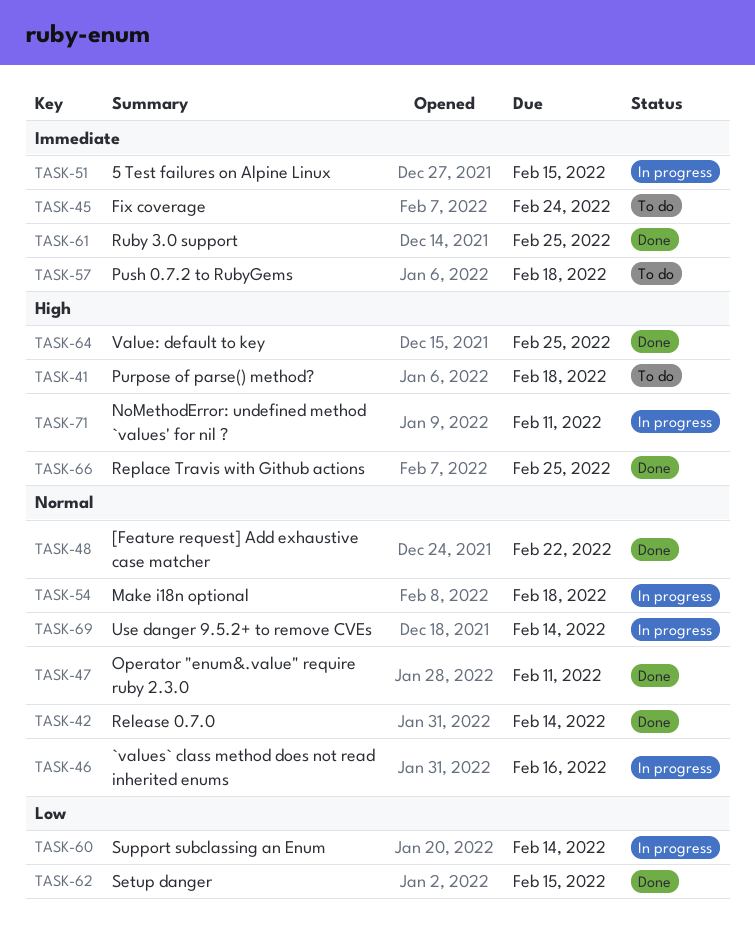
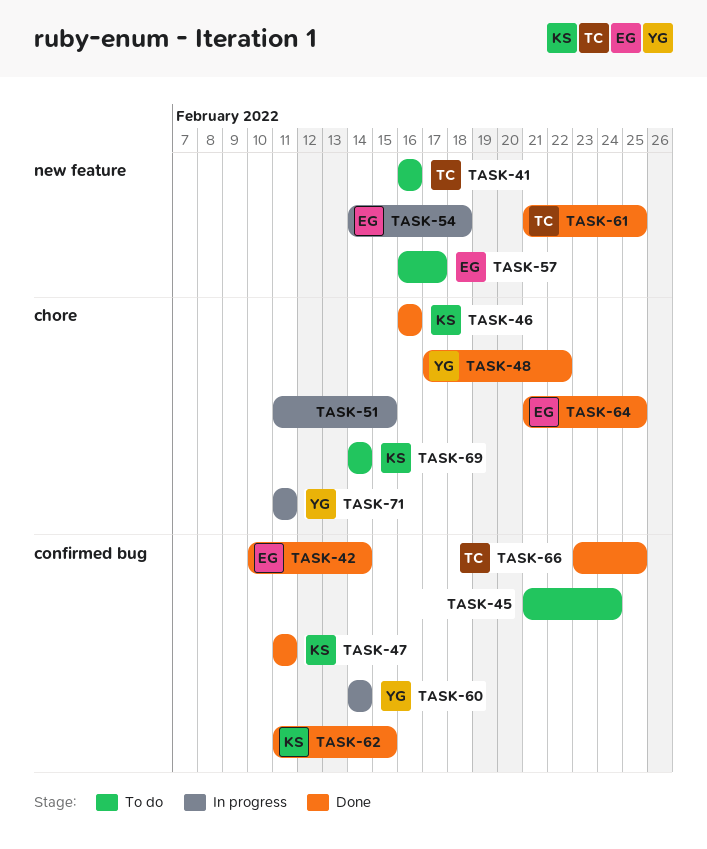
TASK-41, due: Feb 18 -> Feb 16
TASK-46, status: In progress -> Done
TASK-57, due: Feb 18 -> Feb 17
TASK-69, status: In progress -> To do

